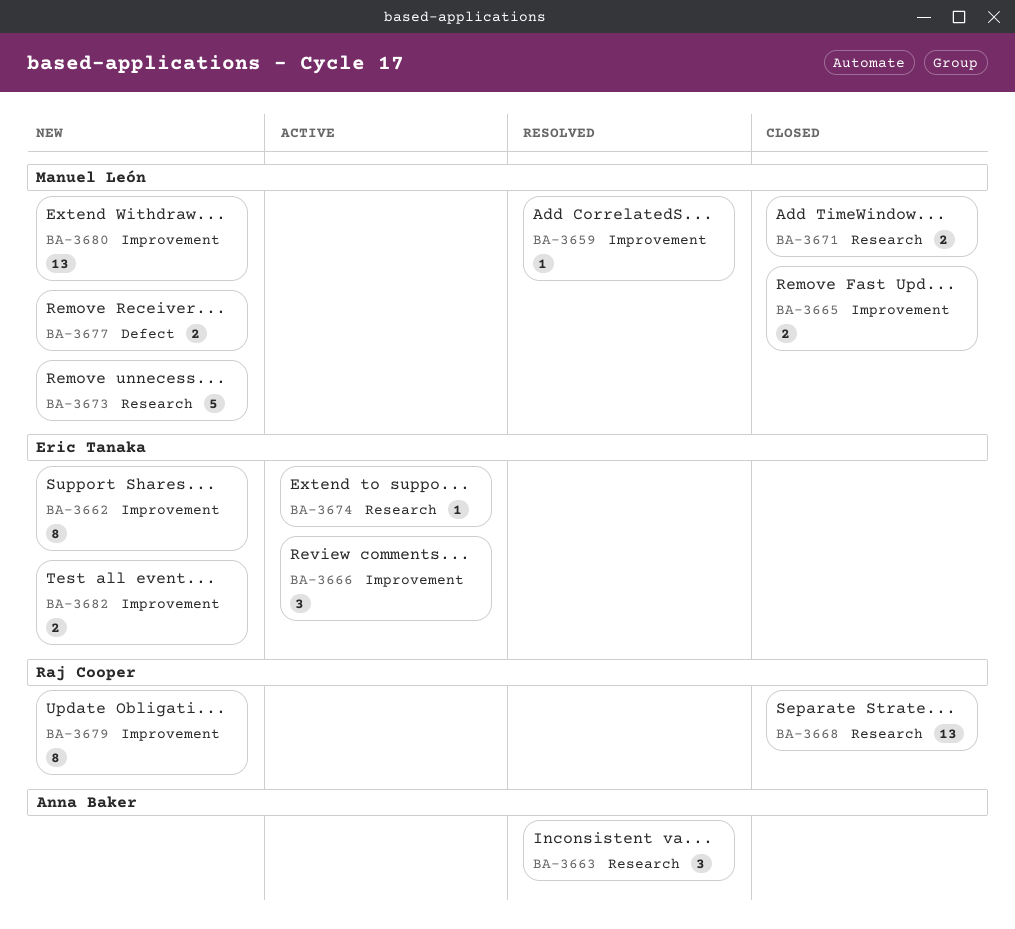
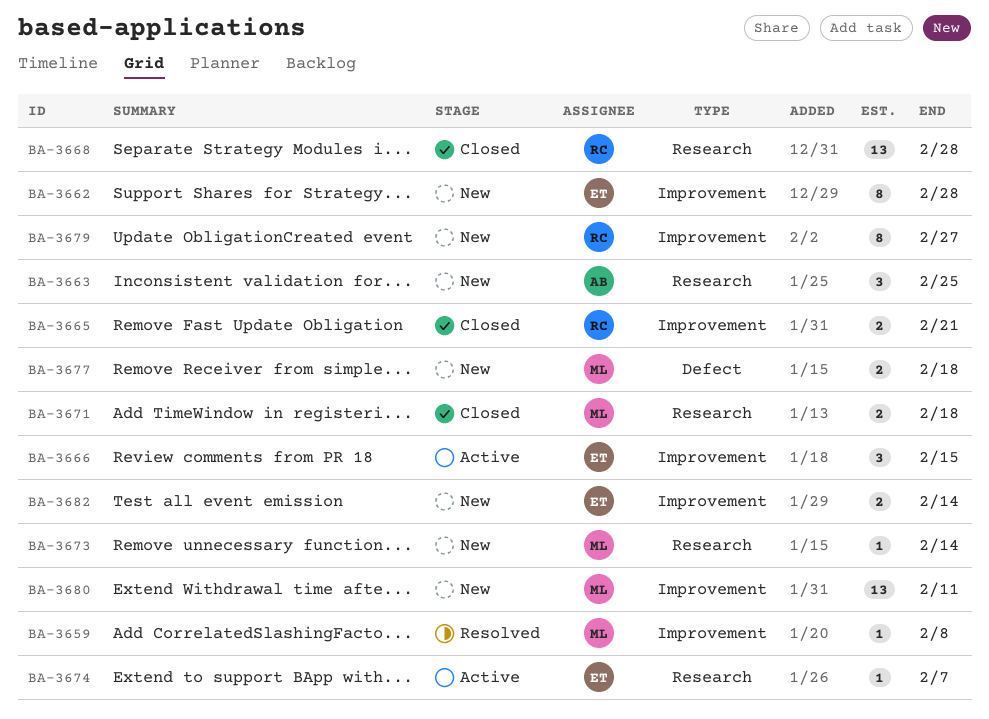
BA-3663, status: Resolved -> New
BA-3665, owner: Manuel León -> Raj Cooper
BA-3673, estimate: 5 -> 1

